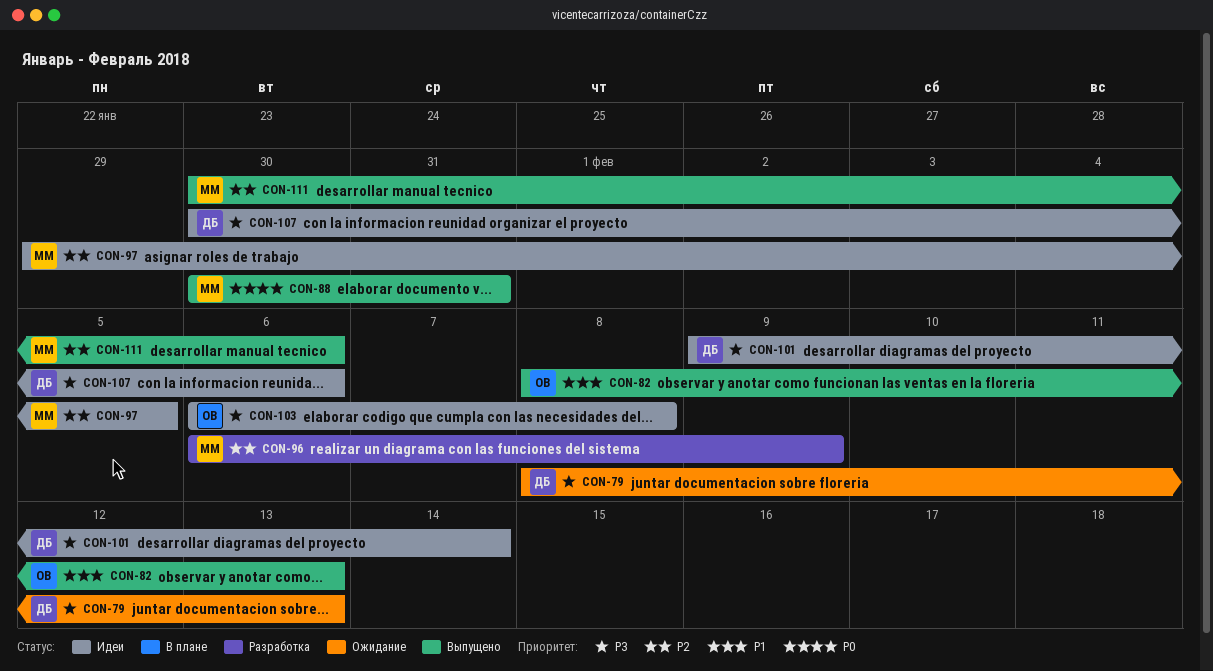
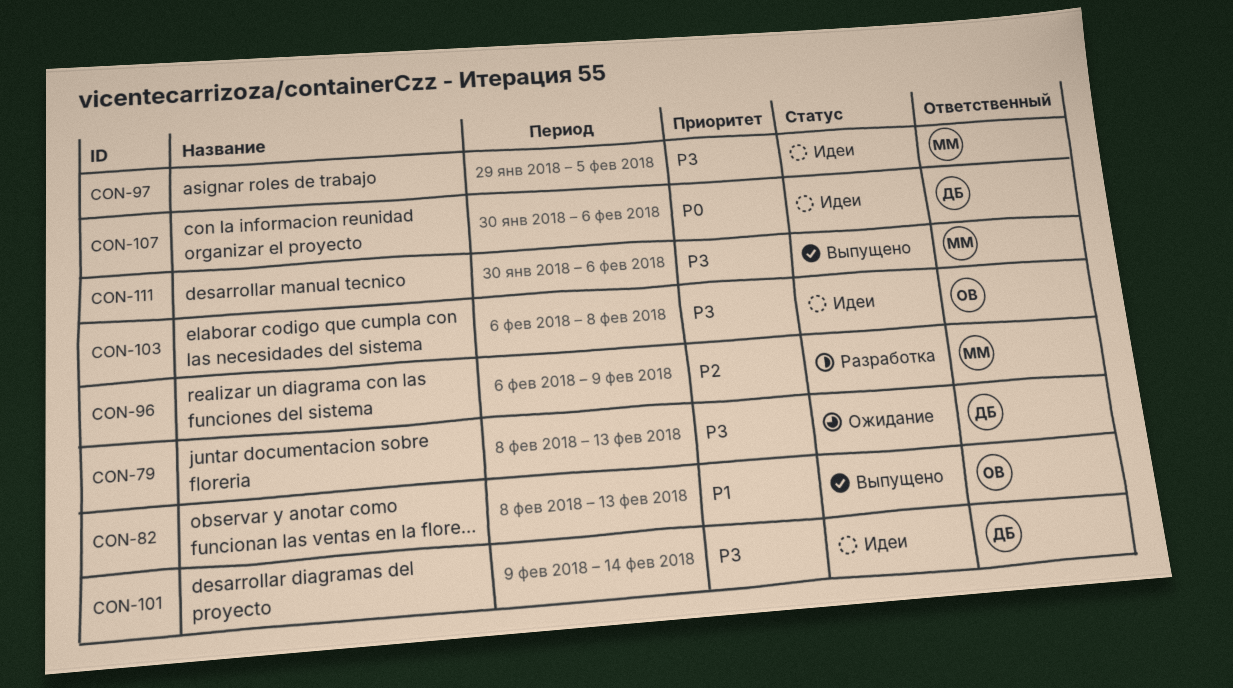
CON-88: present -> none
CON-97, priority: P2 -> P3
CON-107, priority: P3 -> P0
CON-111, priority: P2 -> P3

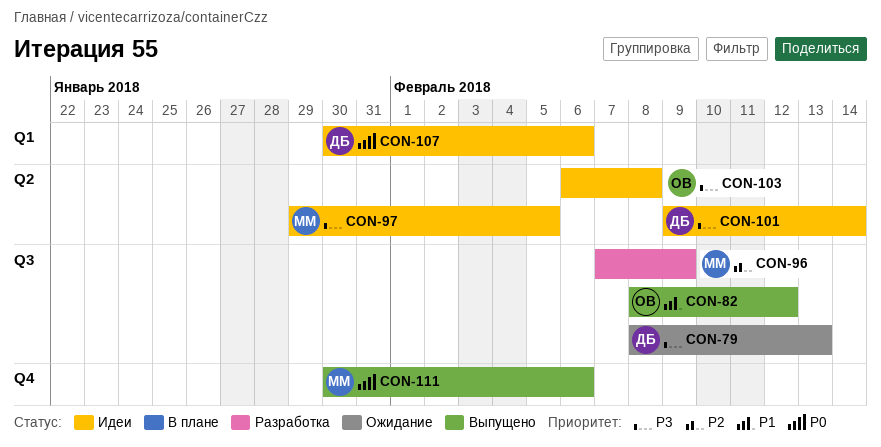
CON-82, due: Feb 13 -> Feb 12
CON-96, start: Feb 6 -> Feb 7
CON-111, priority: P3 -> P0

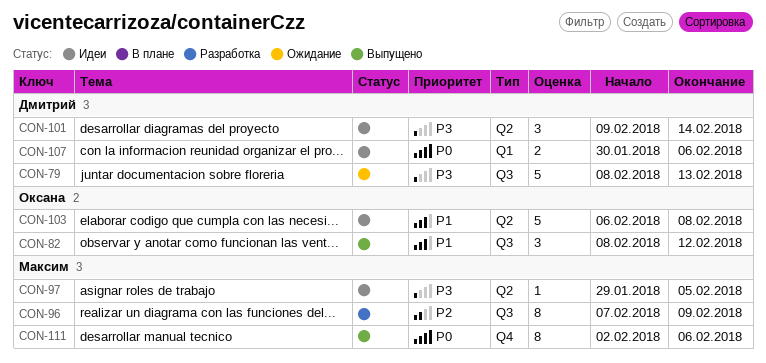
CON-103, priority: P3 -> P1
CON-111, start: Jan 30 -> Feb 2

